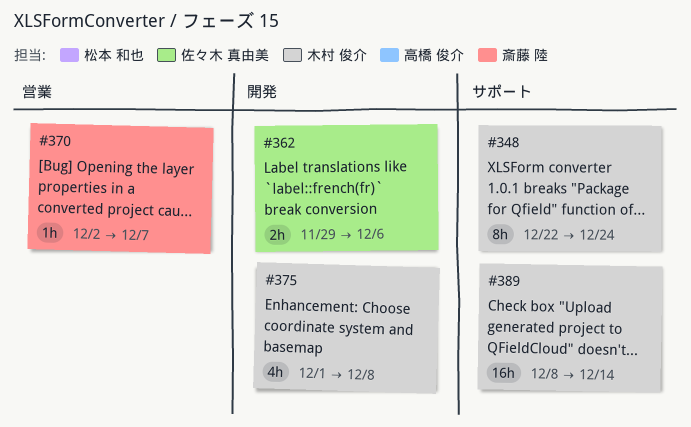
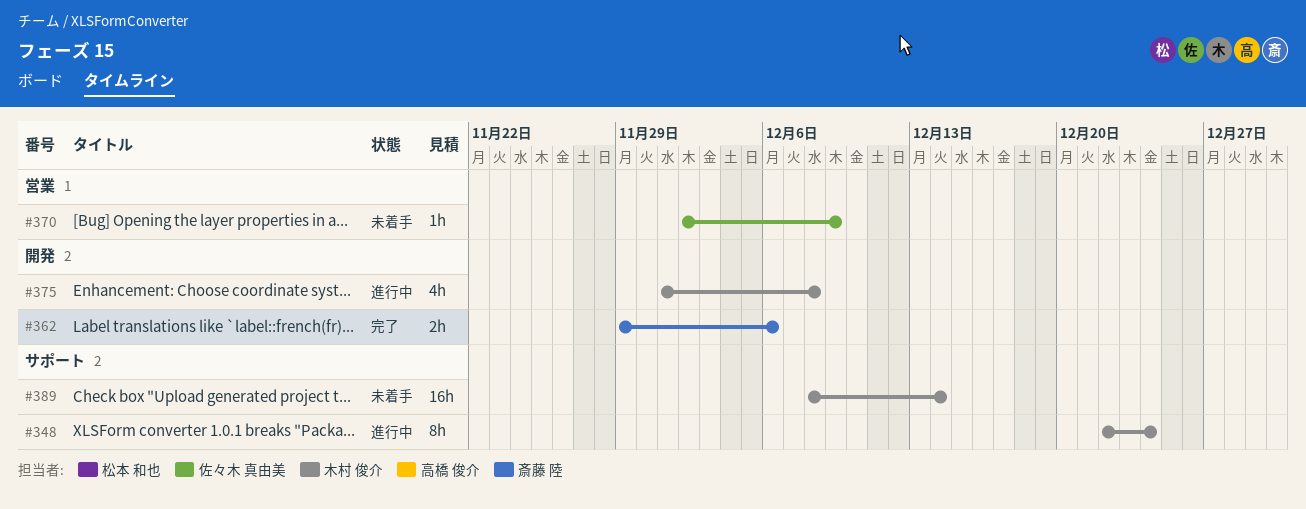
#362, owner: 佐々木 真由美 -> 斎藤 陸
#370, owner: 斎藤 陸 -> 佐々木 真由美
#370, due: Dec 7 -> Dec 9

